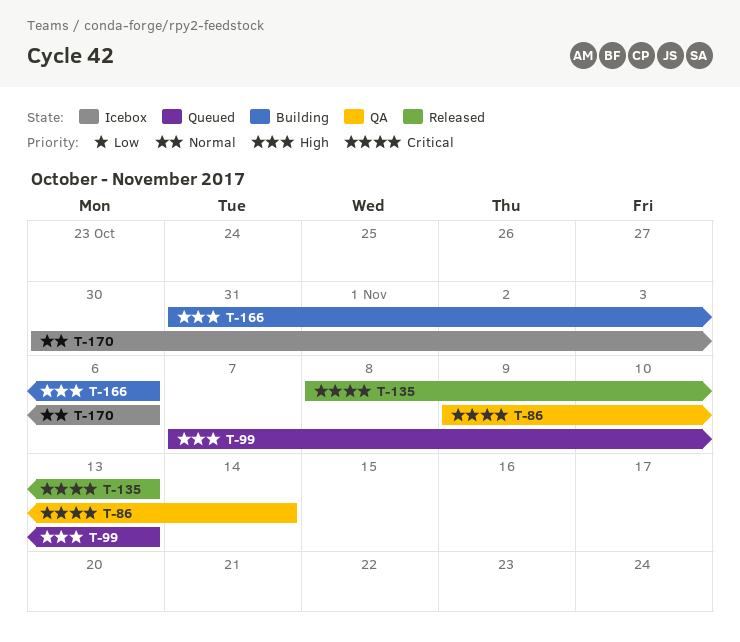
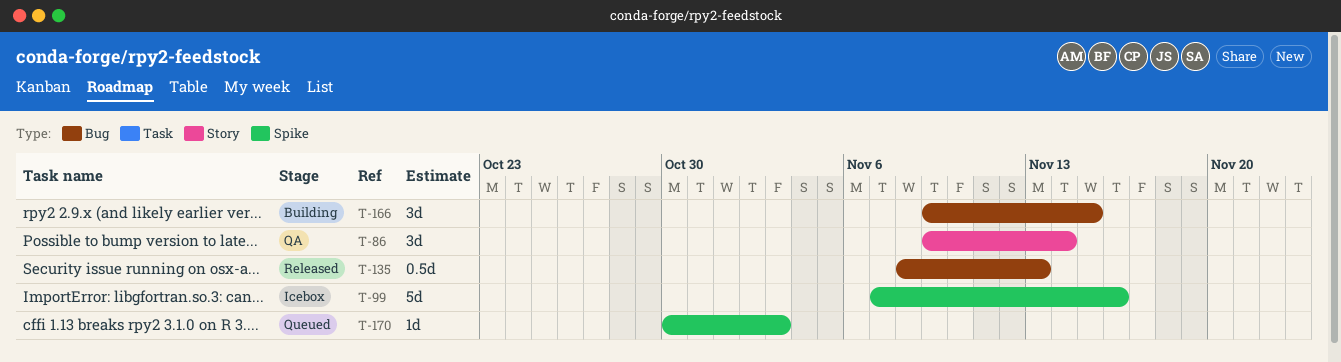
T-99, status: Queued -> Icebox
T-99, due: Nov 13 -> Nov 16
T-166, start: Oct 31 -> Nov 9
T-166, due: Nov 6 -> Nov 15
T-170, status: Icebox -> Queued
T-170, due: Nov 6 -> Nov 3

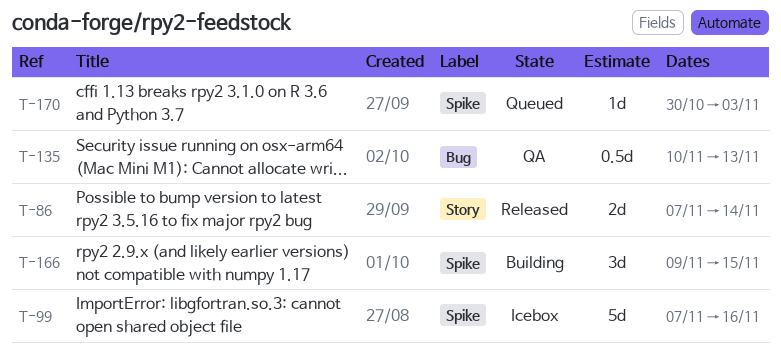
T-86, status: QA -> Released
T-86, estimate: 3d -> 2d
T-86, start: Nov 9 -> Nov 7
T-135, status: Released -> QA
T-135, start: Nov 8 -> Nov 10
T-166, label: Bug -> Spike

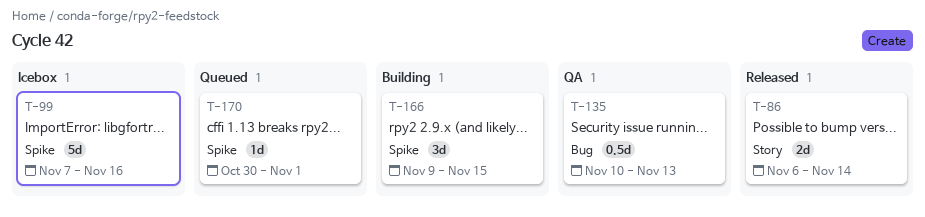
T-86, start: Nov 7 -> Nov 6
T-170, due: Nov 3 -> Nov 1

